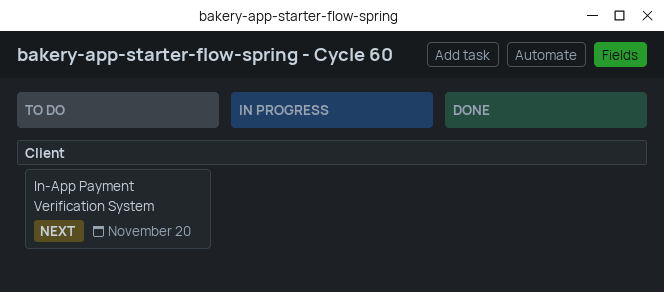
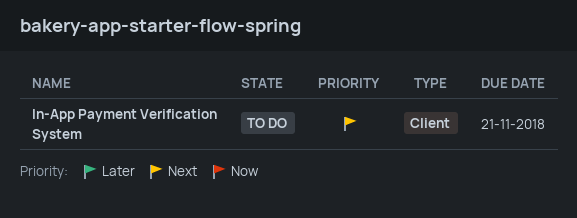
In-App Payment Verification System, due: Nov 20 -> Nov 21

